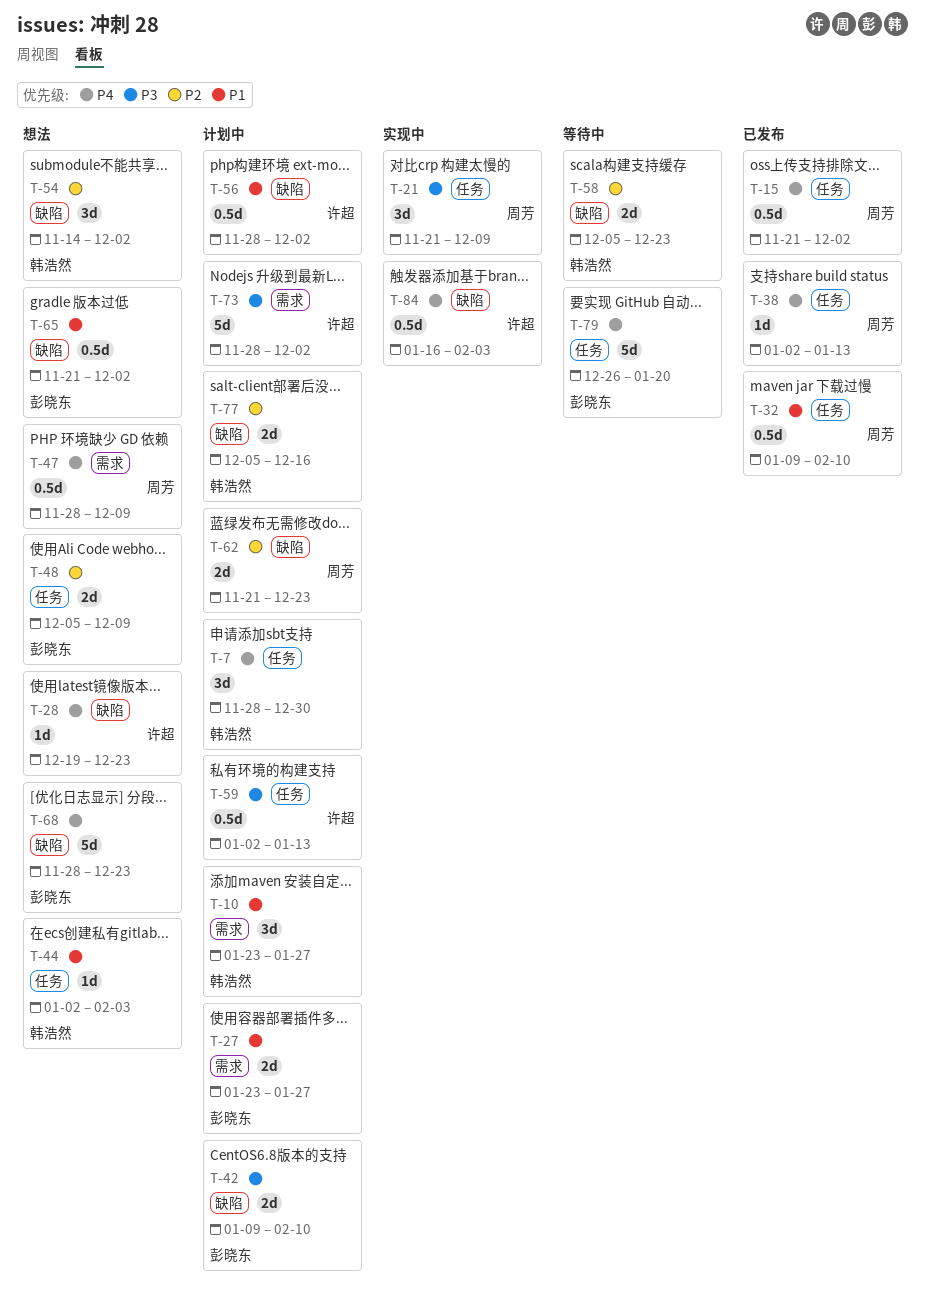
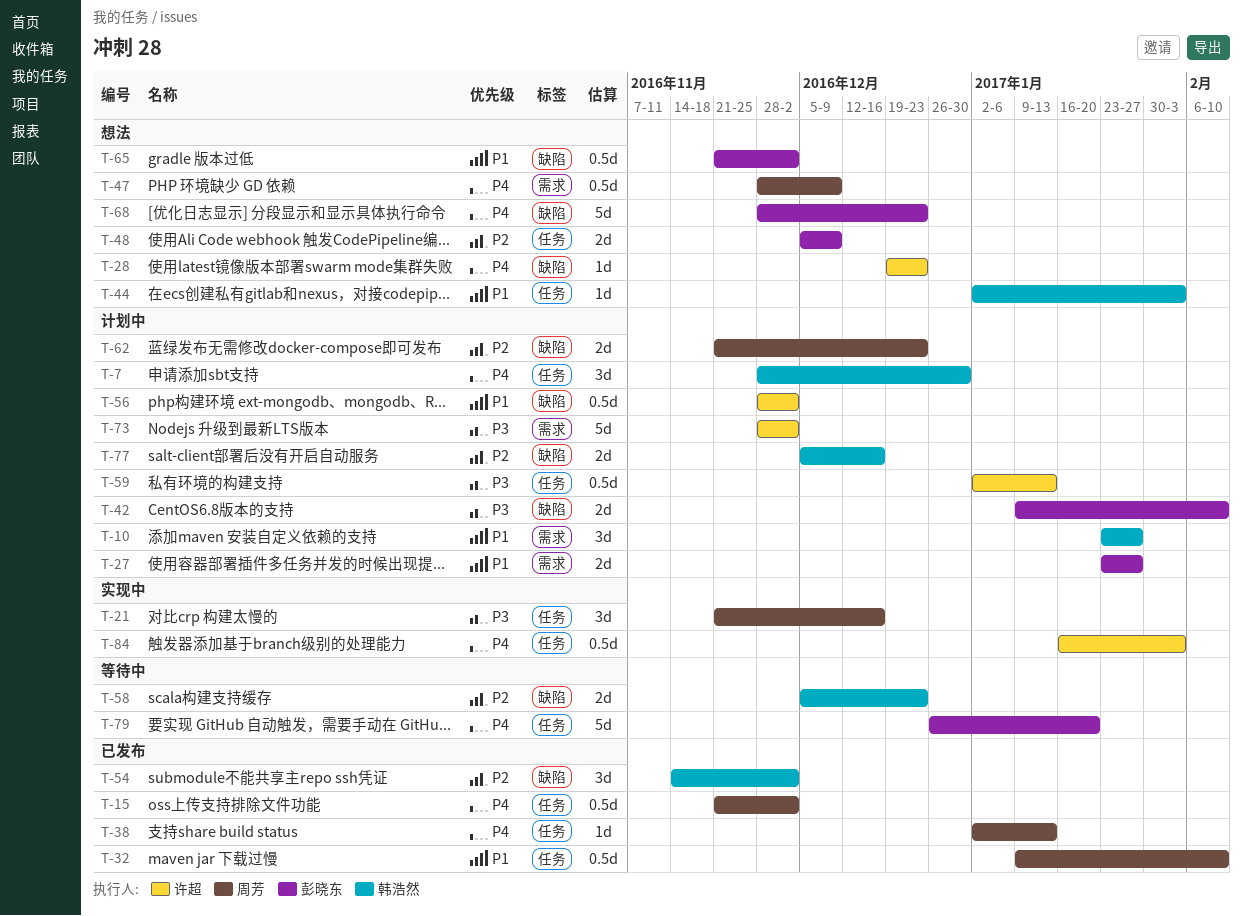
T-21, due: Dec 9 -> Dec 16
T-54, status: 想法 -> 已发布
T-84, label: 缺陷 -> 任务

